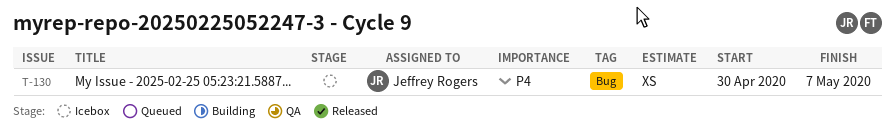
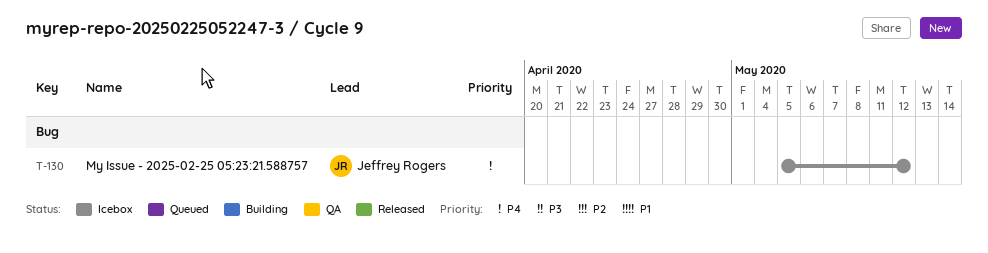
T-130, start: Apr 30 -> May 5
T-130, due: May 7 -> May 12

